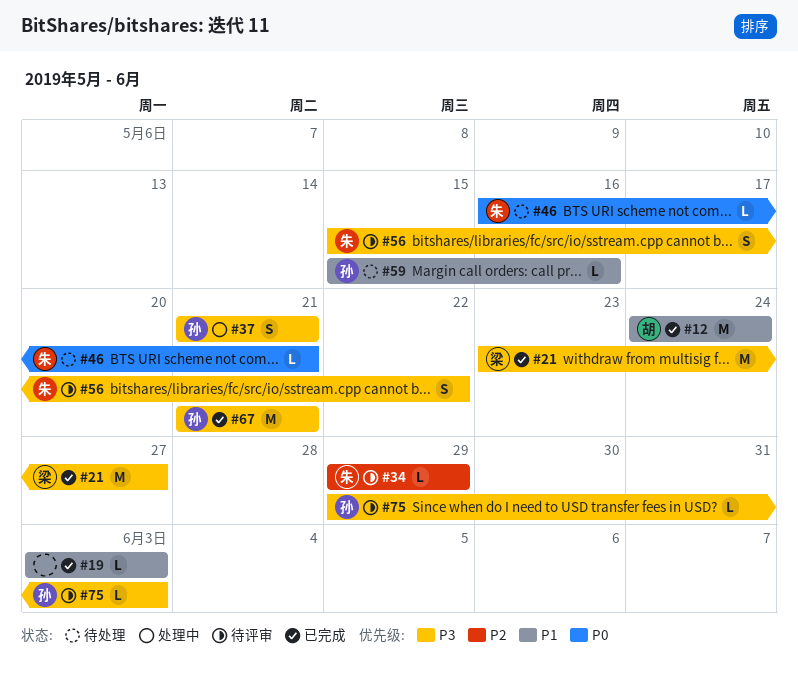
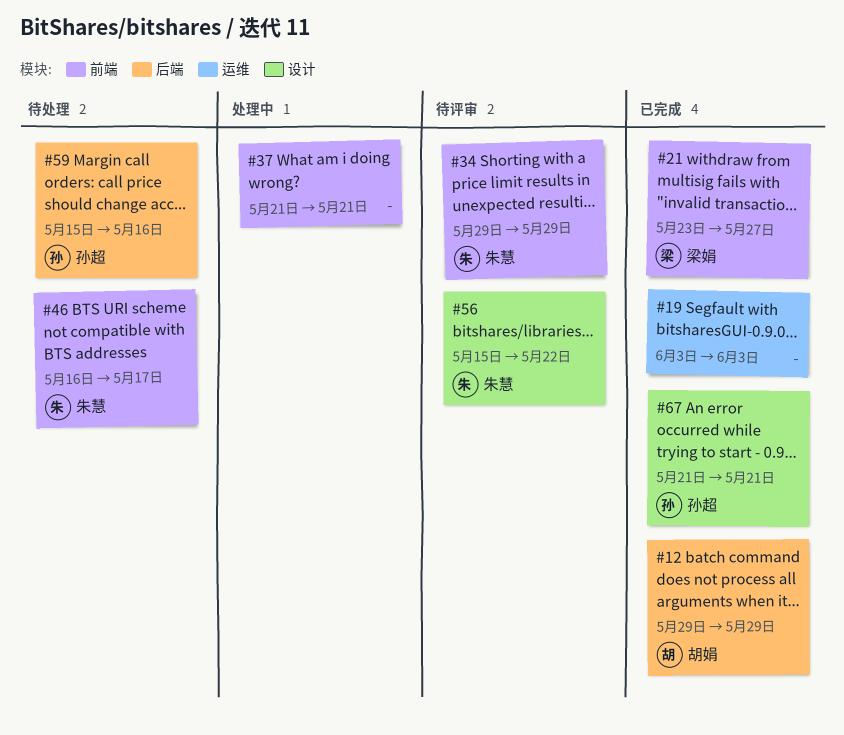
#12, start: May 24 -> May 29
#12, due: May 24 -> May 29
#37, owner: 孙超 -> none
#46, due: May 21 -> May 17
#75: present -> none

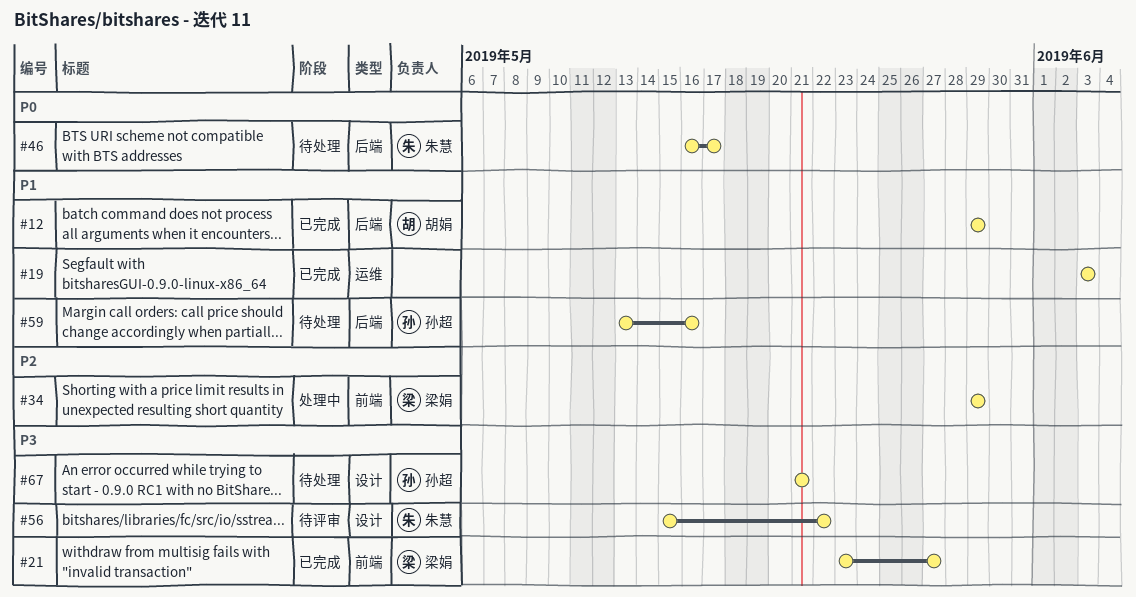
#34, status: 待评审 -> 处理中
#34, owner: 朱慧 -> 梁娟
#37: present -> none
#46, label: 前端 -> 后端
#59, start: May 15 -> May 13
#67, status: 已完成 -> 待处理

